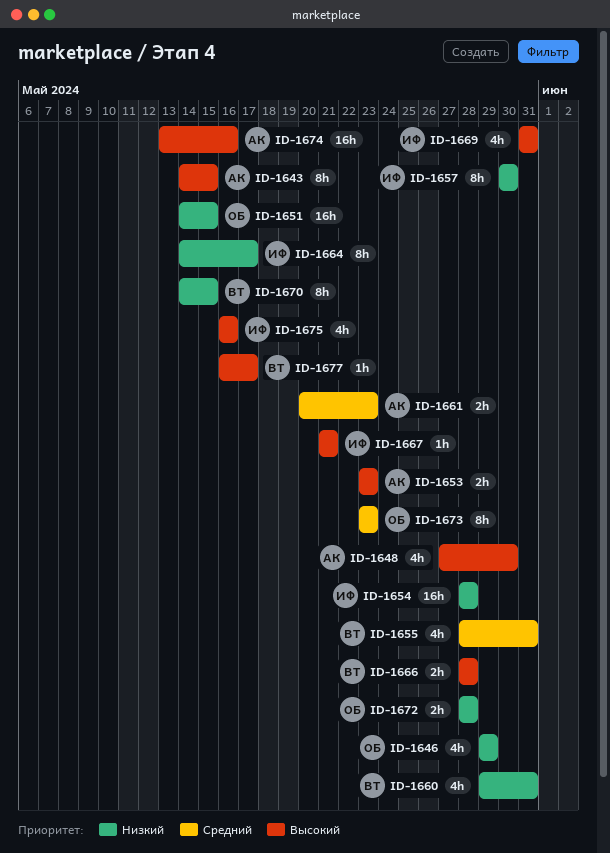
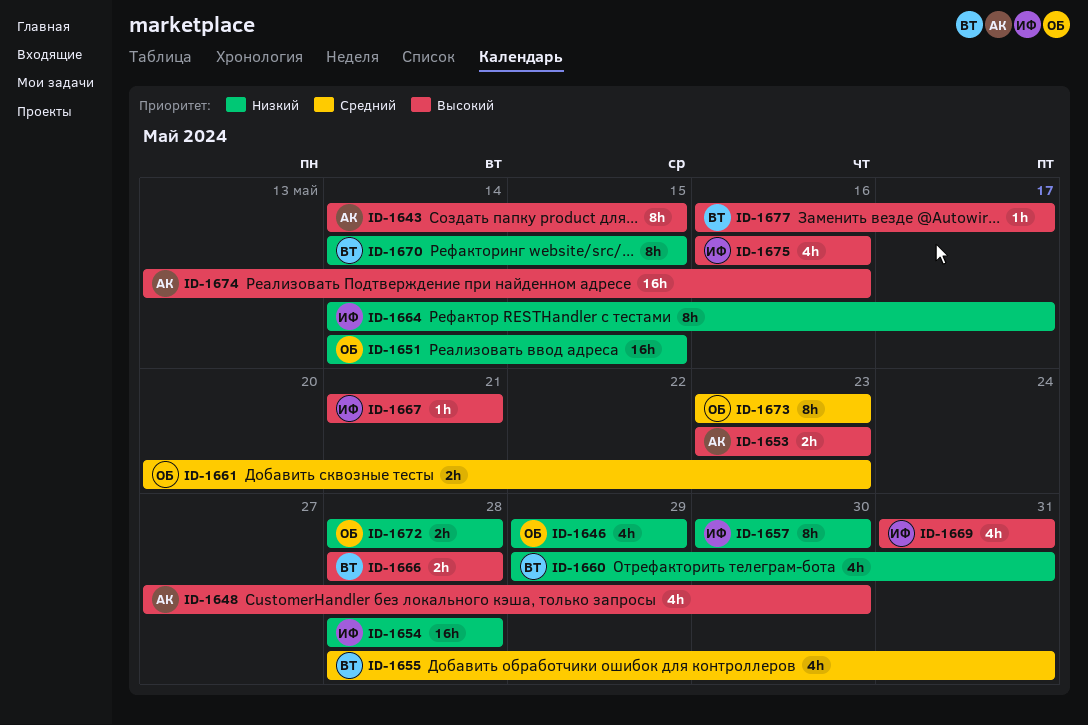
ID-1661, owner: АК -> ОБ

